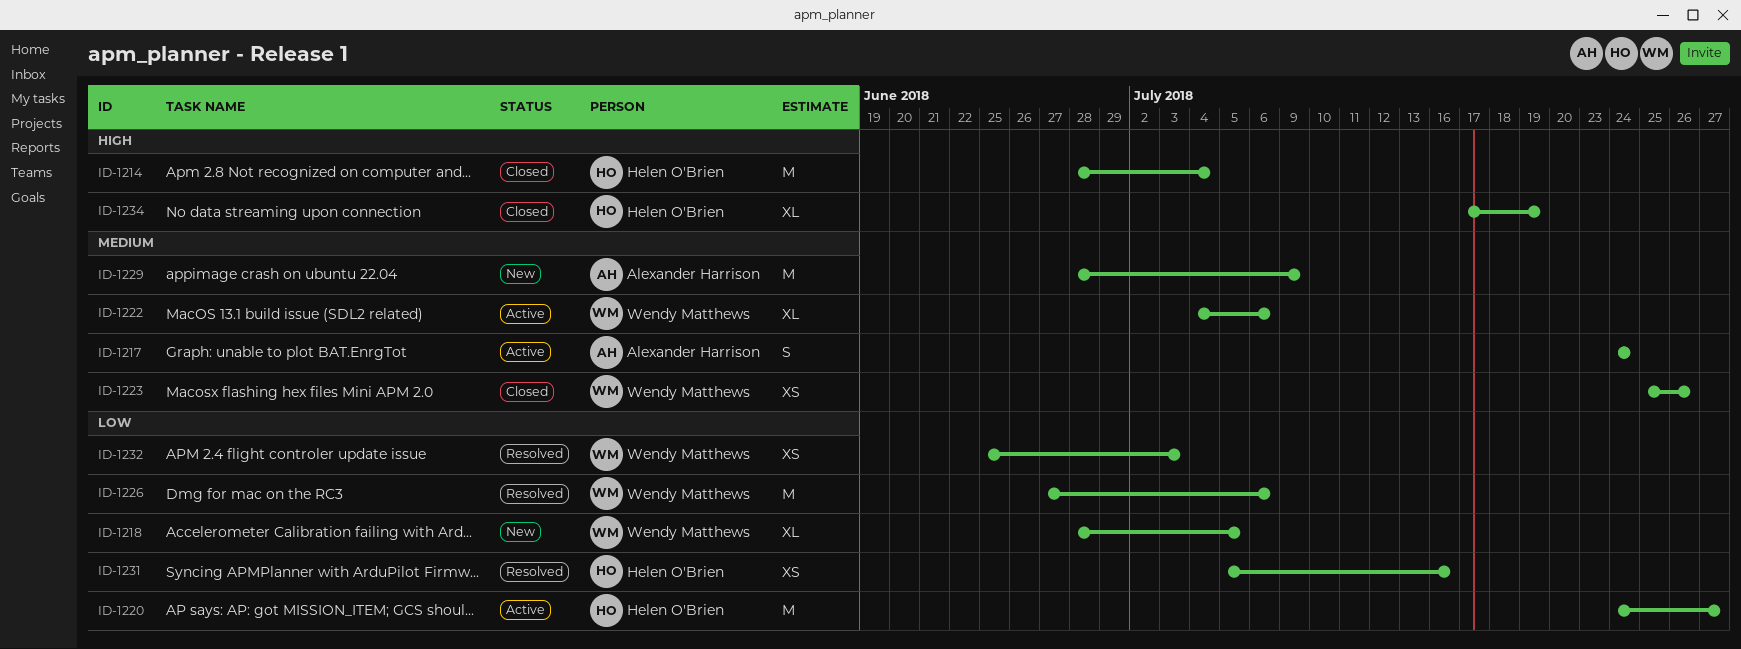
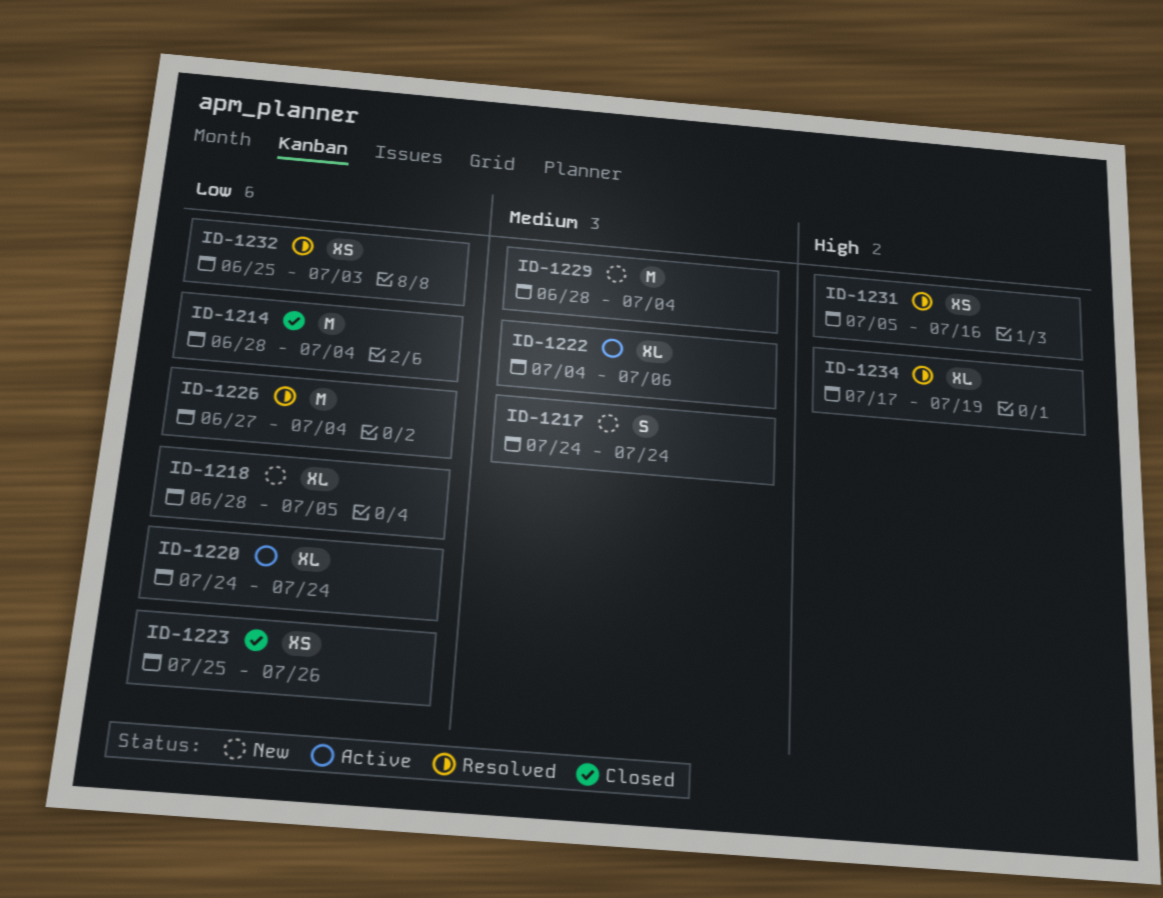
ID-1214, priority: High -> Low
ID-1217, status: Active -> New
ID-1220, estimate: M -> XL
ID-1220, due: Jul 27 -> Jul 24
ID-1223, priority: Medium -> Low
ID-1226, due: Jul 6 -> Jul 4
ID-1229, due: Jul 9 -> Jul 4
ID-1231, priority: Low -> High
ID-1234, status: Closed -> Resolved

